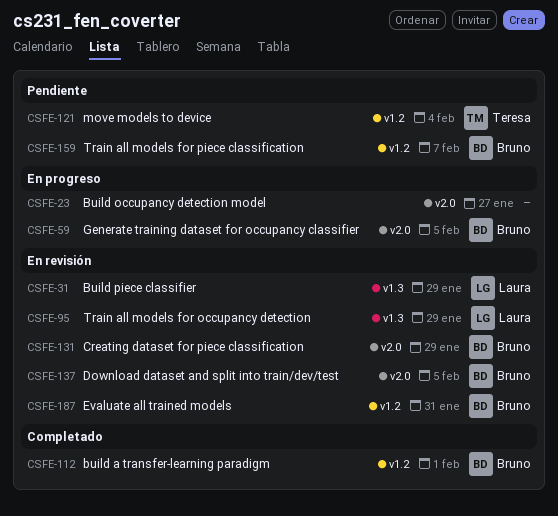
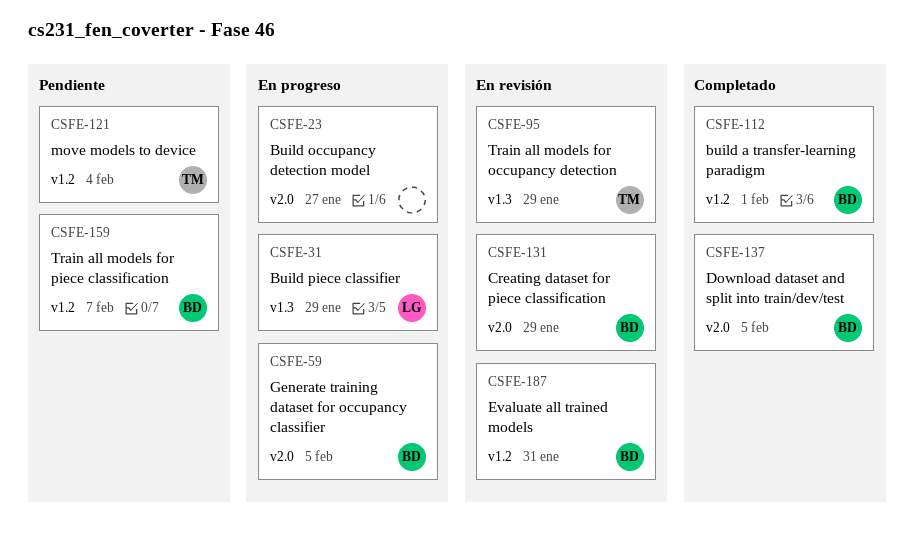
CSFE-31, status: En revisión -> En progreso
CSFE-95, owner: Laura -> Teresa
CSFE-137, status: En revisión -> Completado

